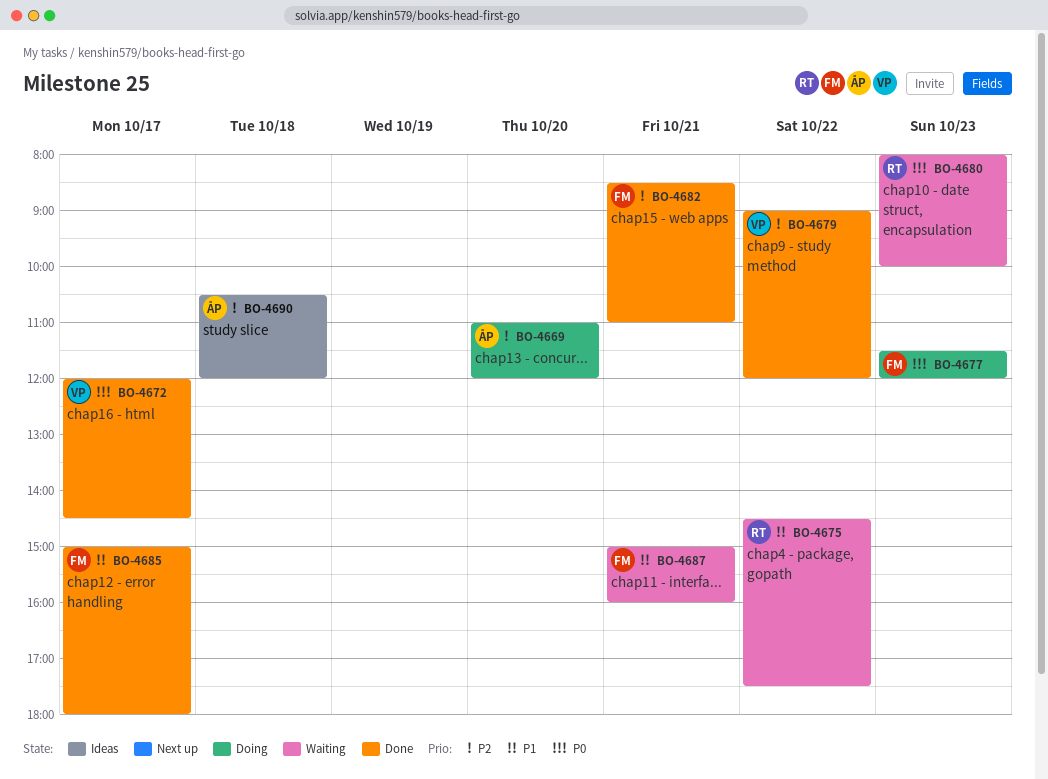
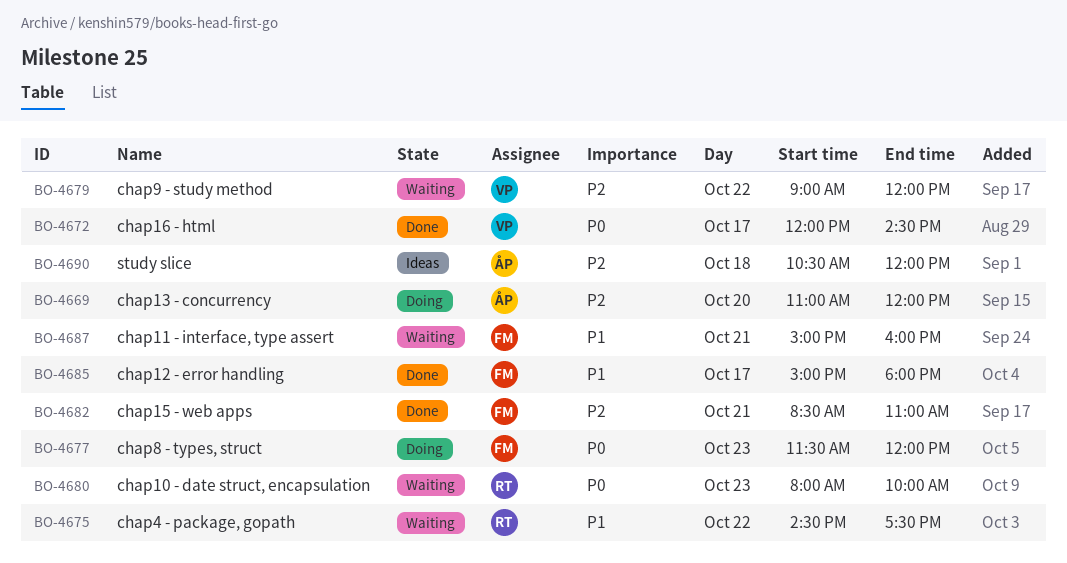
BO-4679, status: Done -> Waiting

